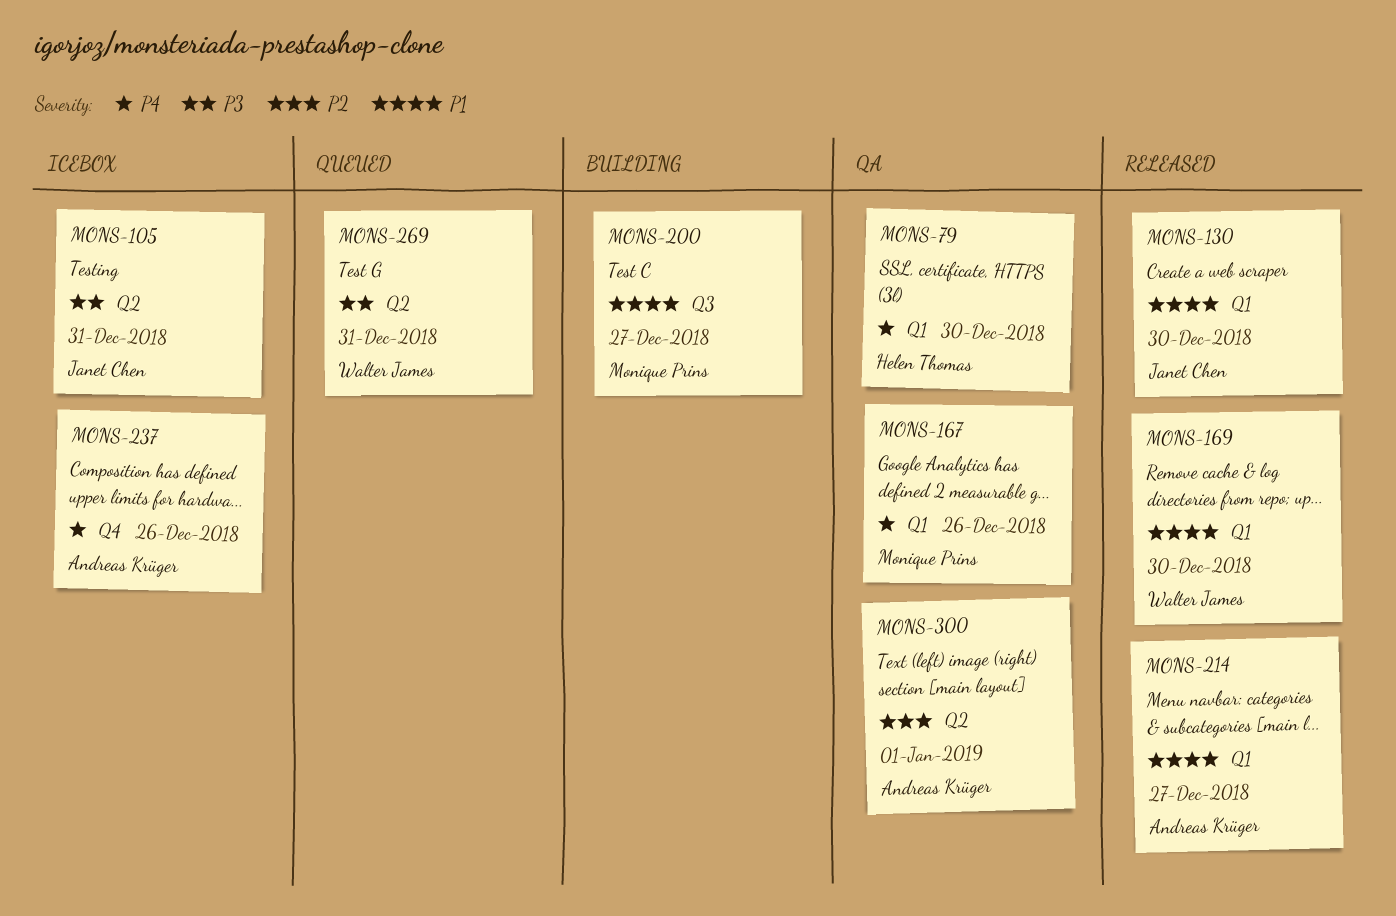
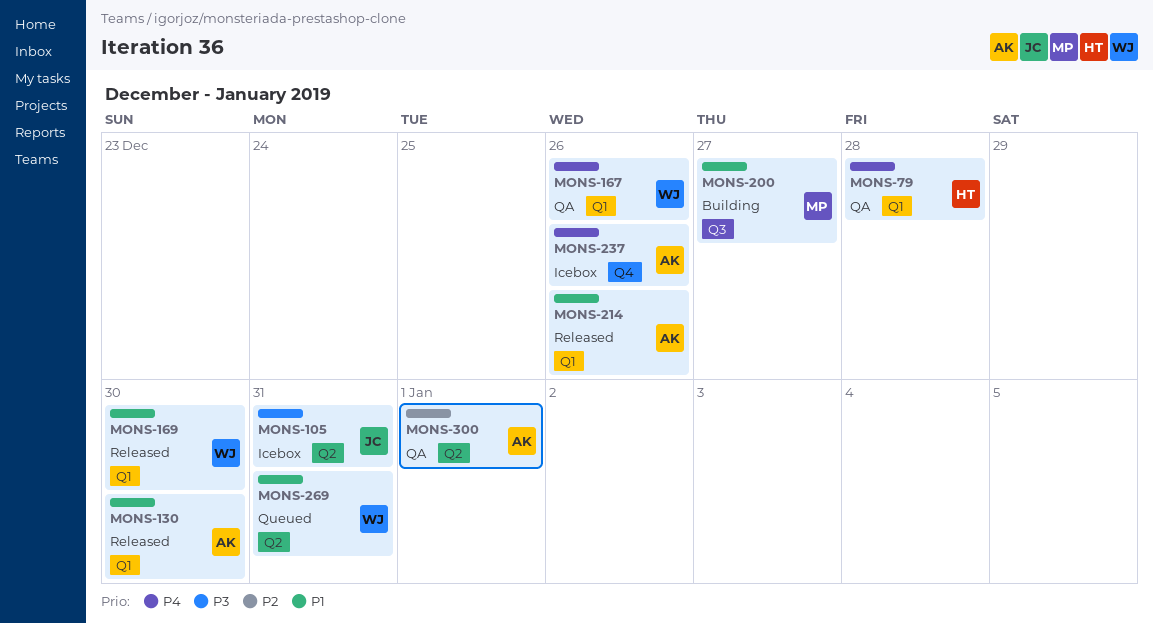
MONS-79, due: Dec 30 -> Dec 28
MONS-130, owner: Janet Chen -> Andreas Krüger
MONS-167, owner: Monique Prins -> Walter James
MONS-214, due: Dec 27 -> Dec 26
MONS-269, priority: P3 -> P1

